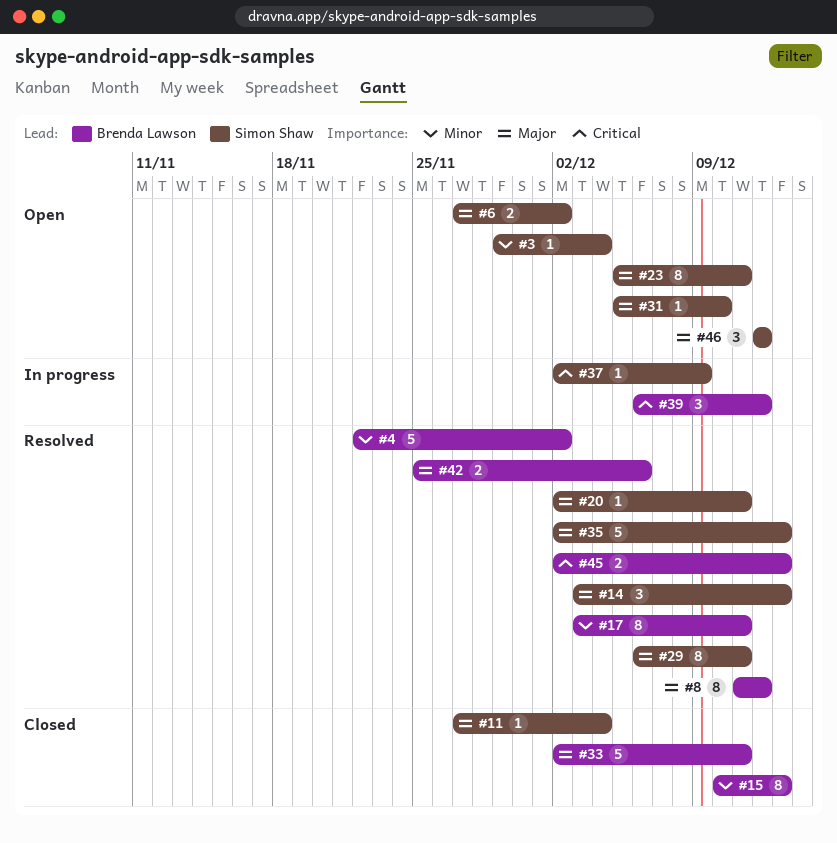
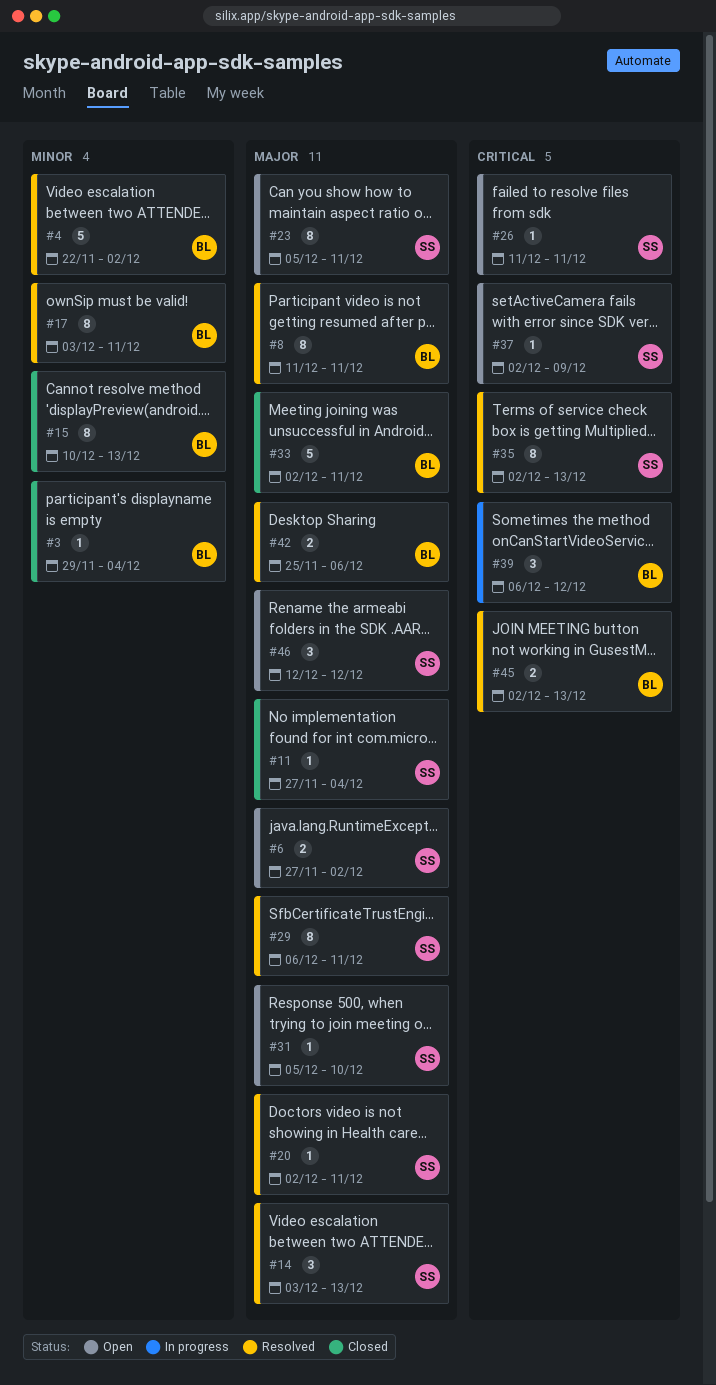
#3, status: Open -> Closed
#3, owner: Simon Shaw -> Brenda Lawson
#8, due: Dec 12 -> Dec 11
#26: none -> present
#35, priority: Major -> Critical
#35, estimate: 5 -> 8
#37, status: In progress -> Open

